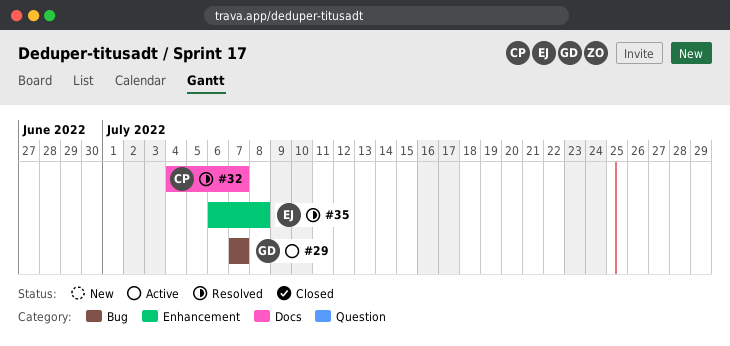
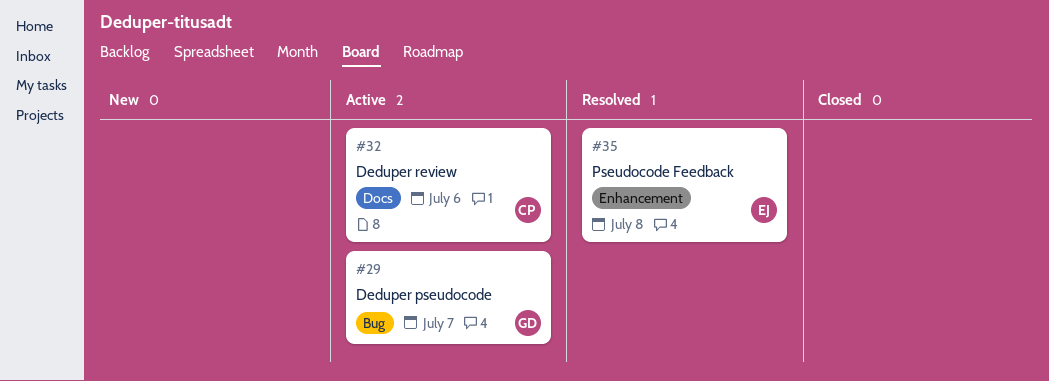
#32, status: Resolved -> Active
#32, due: Jul 7 -> Jul 6

